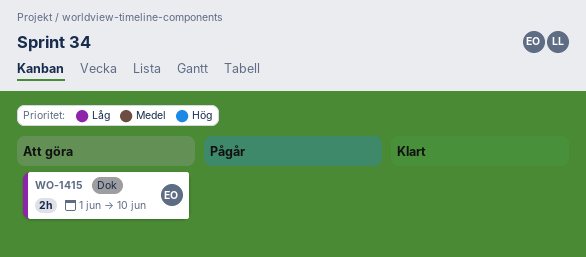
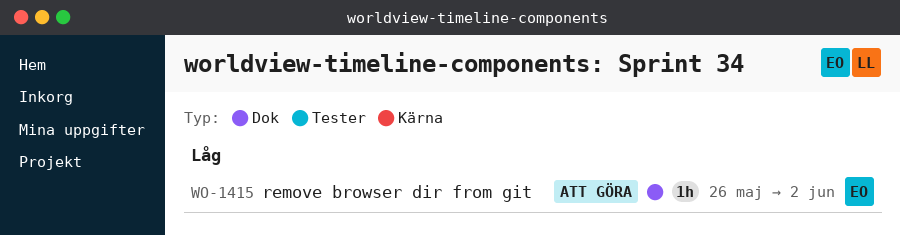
WO-1415, estimate: 2h -> 1h
WO-1415, start: Jun 1 -> May 26
WO-1415, due: Jun 10 -> Jun 2

